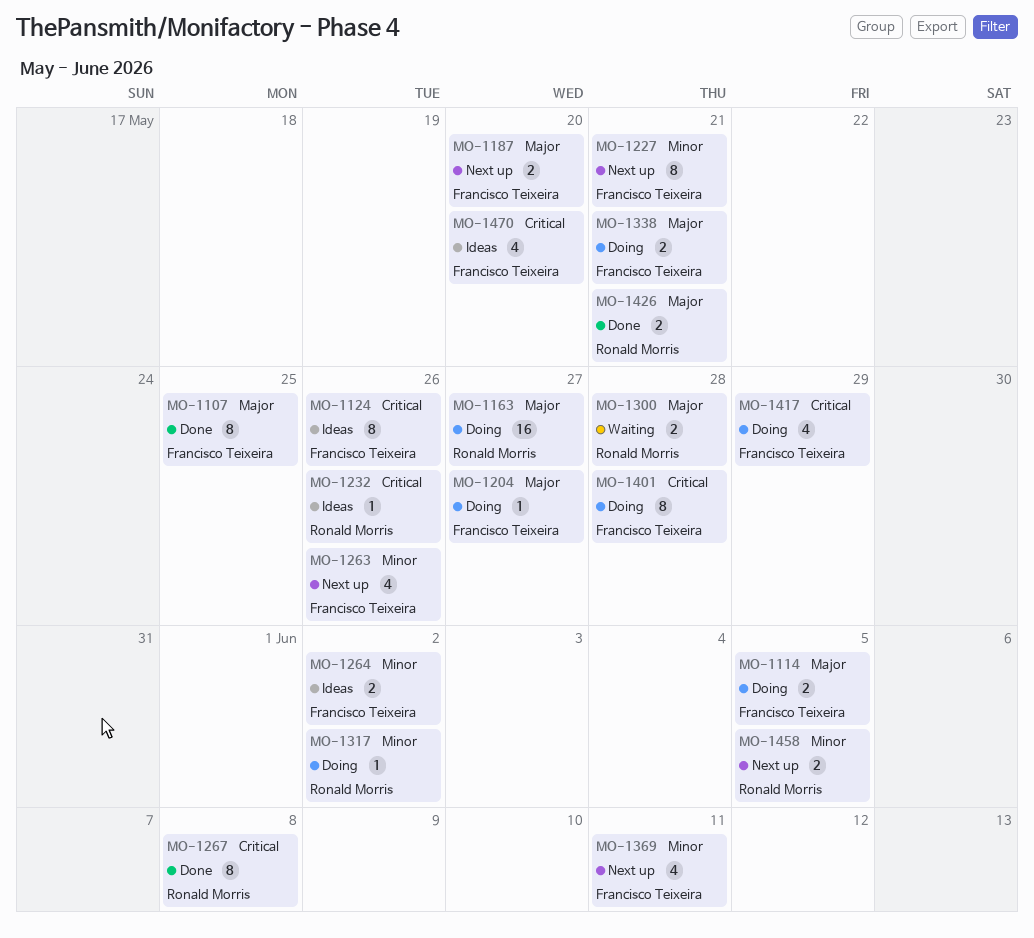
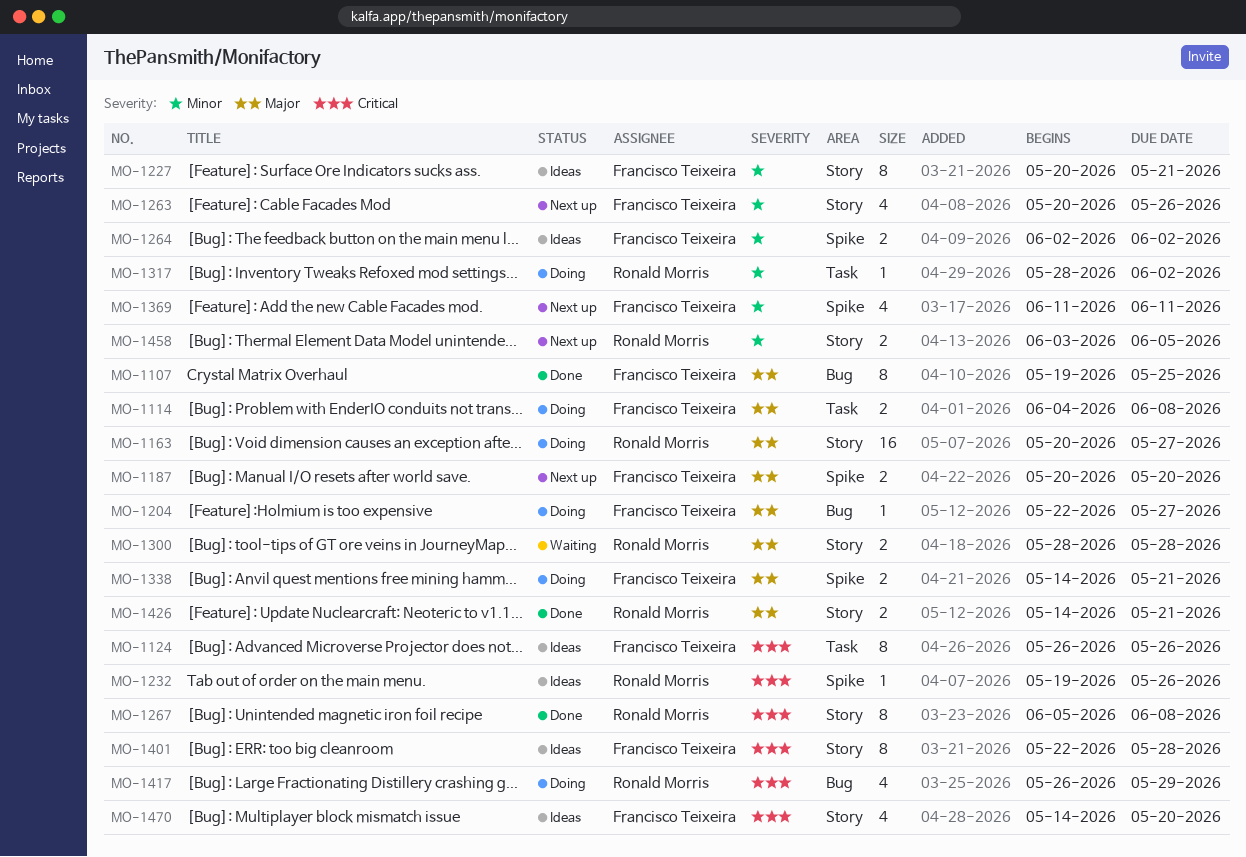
MO-1114, due: Jun 5 -> Jun 8
MO-1227, status: Next up -> Ideas
MO-1401, status: Doing -> Ideas
MO-1417, owner: Francisco Teixeira -> Ronald Morris

